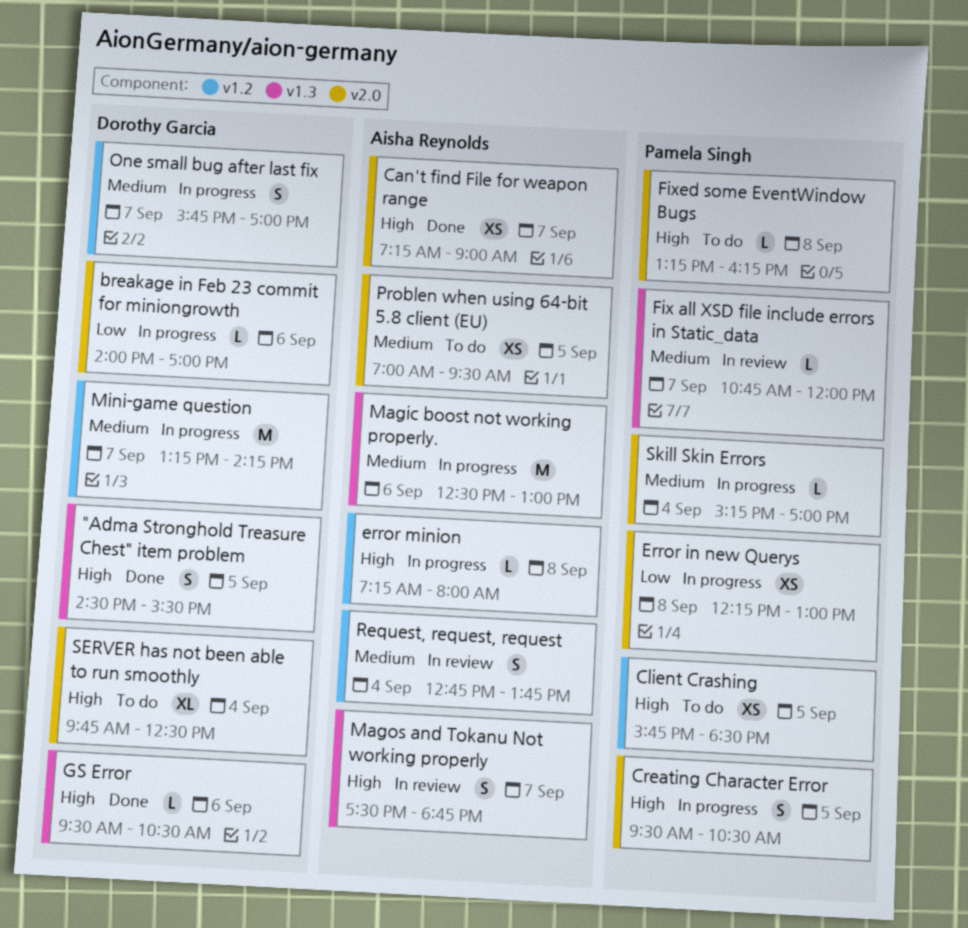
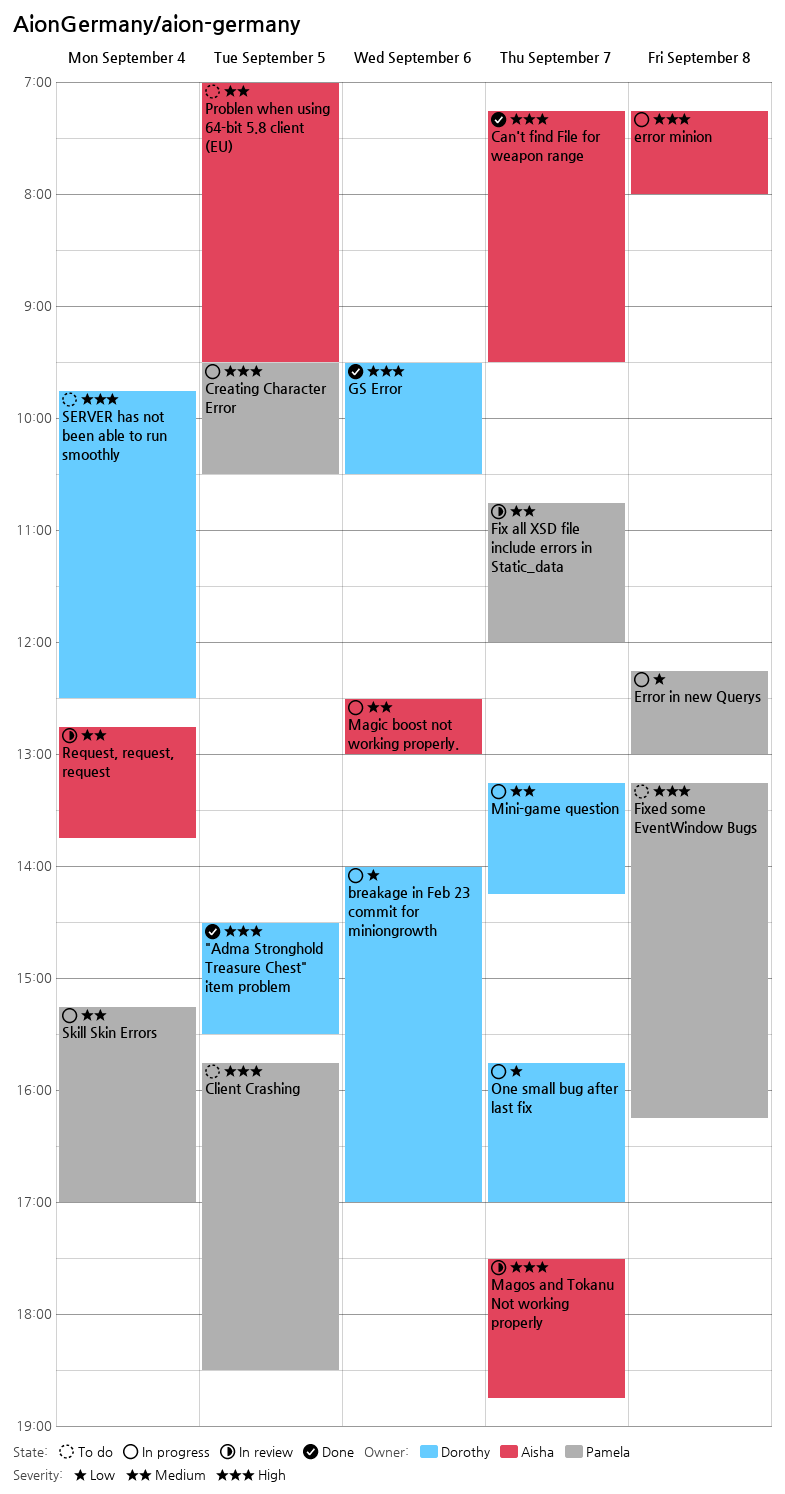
Can't find File for weapon range, ends: 09:00 -> 09:30
One small bug after last fix, priority: Medium -> Low

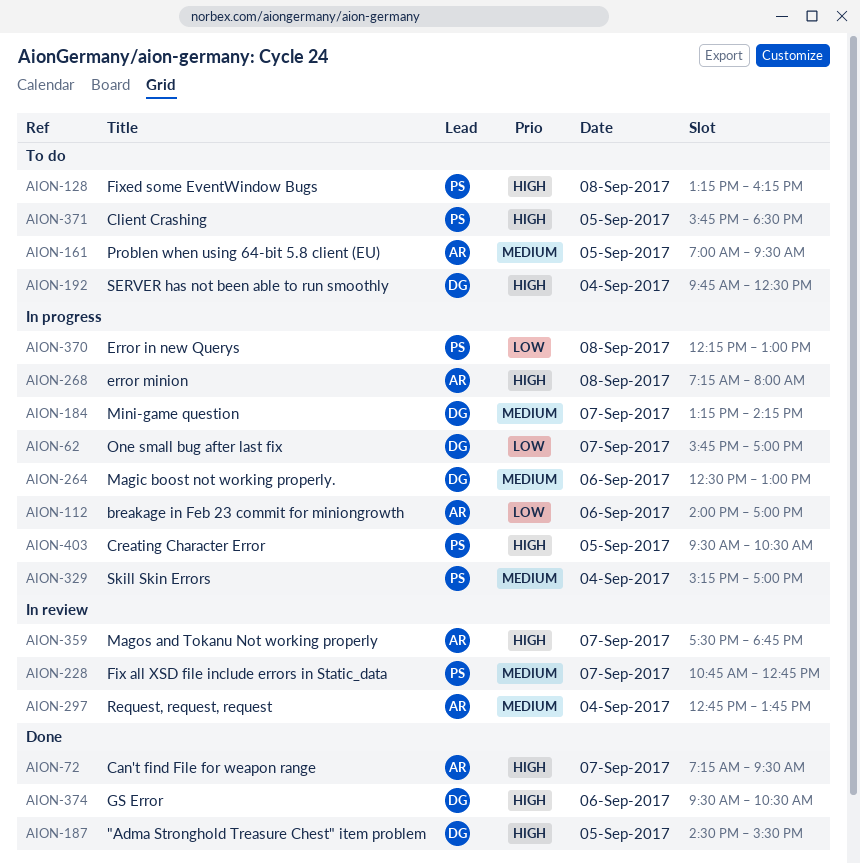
breakage in Feb 23 commit for miniongrowth, owner: Dorothy -> Aisha
Fix all XSD file include errors in Static_data, ends: 12:00 -> 12:45
Magic boost not working properly., owner: Aisha -> Dorothy

